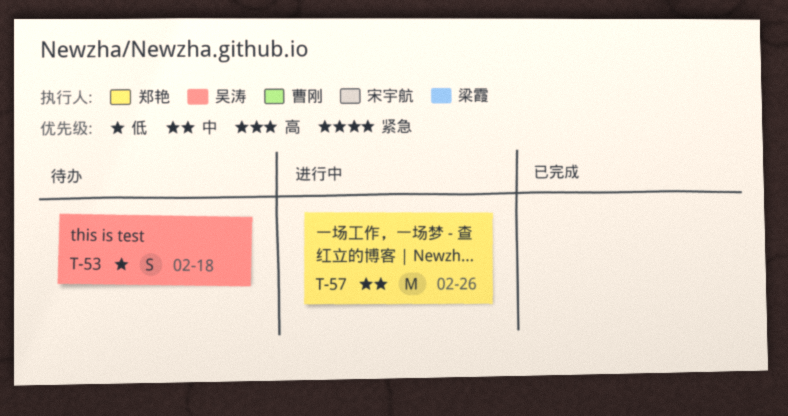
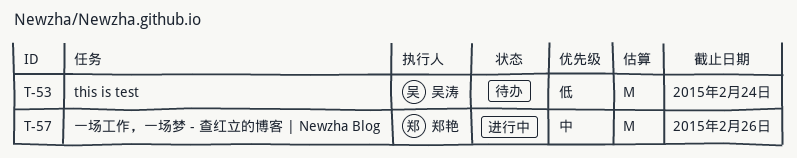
T-53, estimate: S -> M
T-53, due: Feb 18 -> Feb 24

